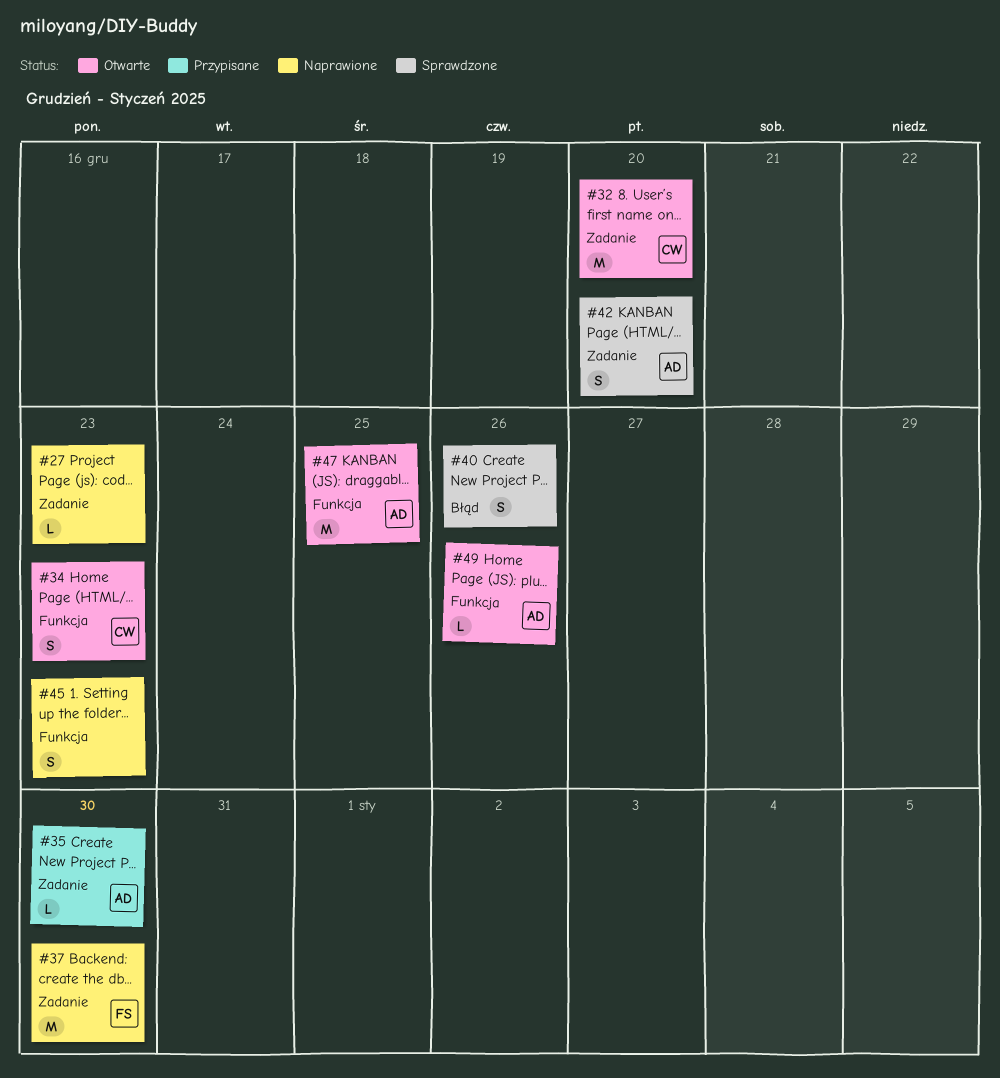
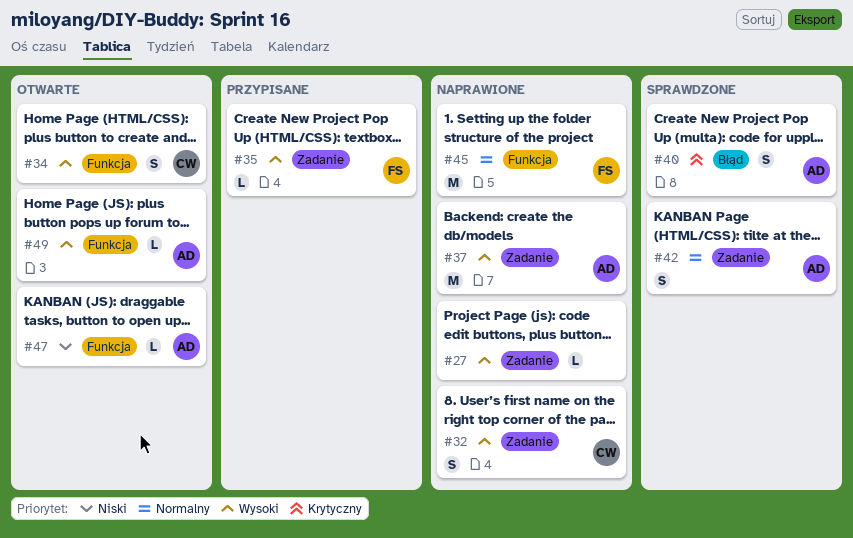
#32, status: Otwarte -> Naprawione
#32, estimate: M -> S
#35, owner: AD -> FS
#37, owner: FS -> AD
#40, owner: none -> AD
#45, owner: none -> FS
#45, estimate: S -> M
#47, estimate: M -> L

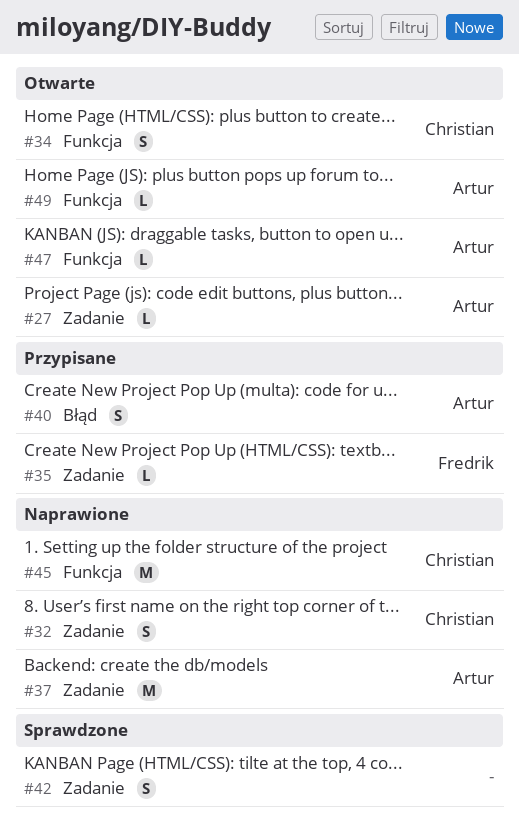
#27, status: Naprawione -> Otwarte
#27, owner: none -> Artur
#40, status: Sprawdzone -> Przypisane
#42, owner: Artur -> none
#45, owner: Fredrik -> Christian

